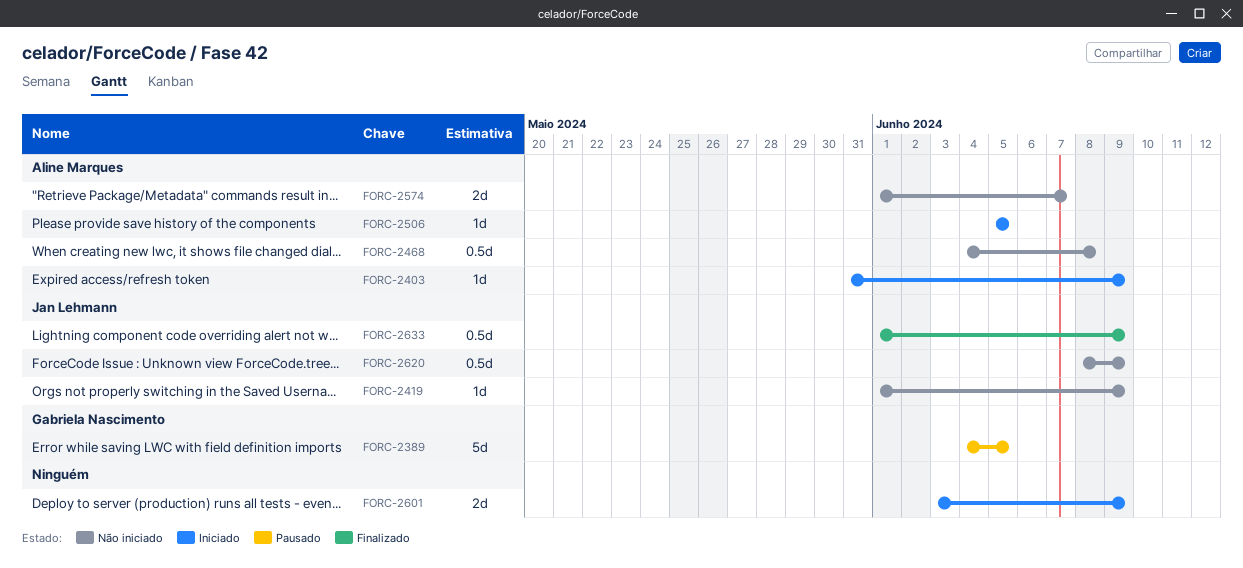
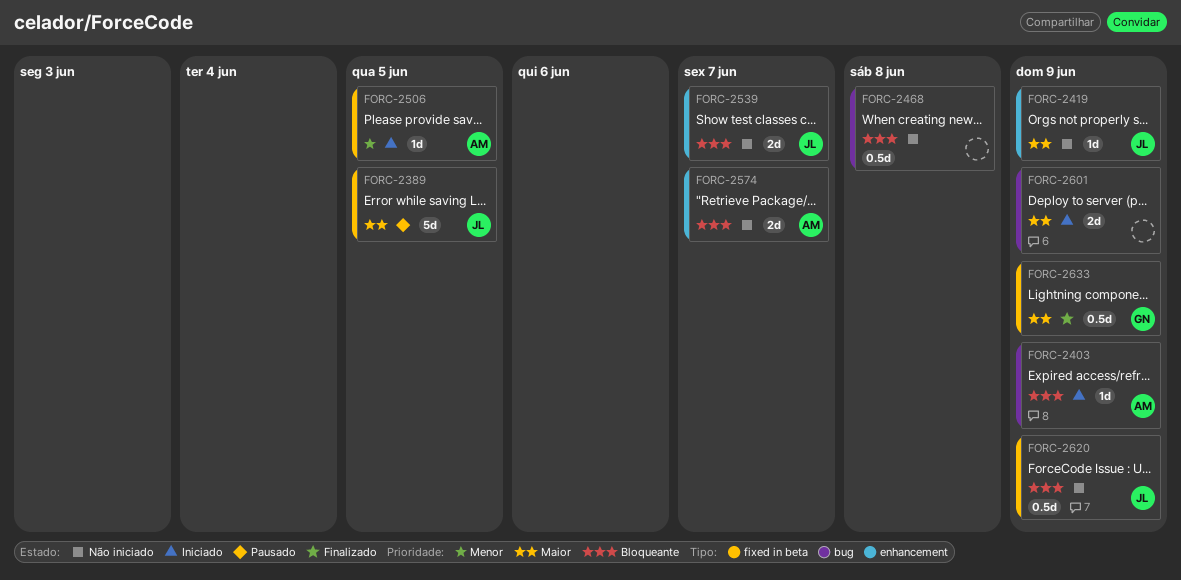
FORC-2389, owner: Gabriela Nascimento -> Jan Lehmann
FORC-2468, owner: Aline Marques -> none
FORC-2539: none -> present
FORC-2633, owner: Jan Lehmann -> Gabriela Nascimento

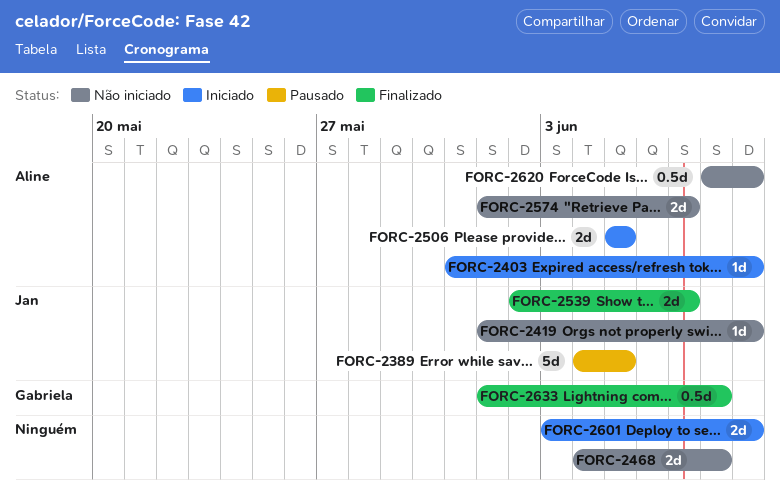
FORC-2468, estimate: 0.5d -> 2d
FORC-2506, estimate: 1d -> 2d
FORC-2539, status: Não iniciado -> Finalizado
FORC-2620, owner: Jan -> Aline
FORC-2633, due: Jun 9 -> Jun 8

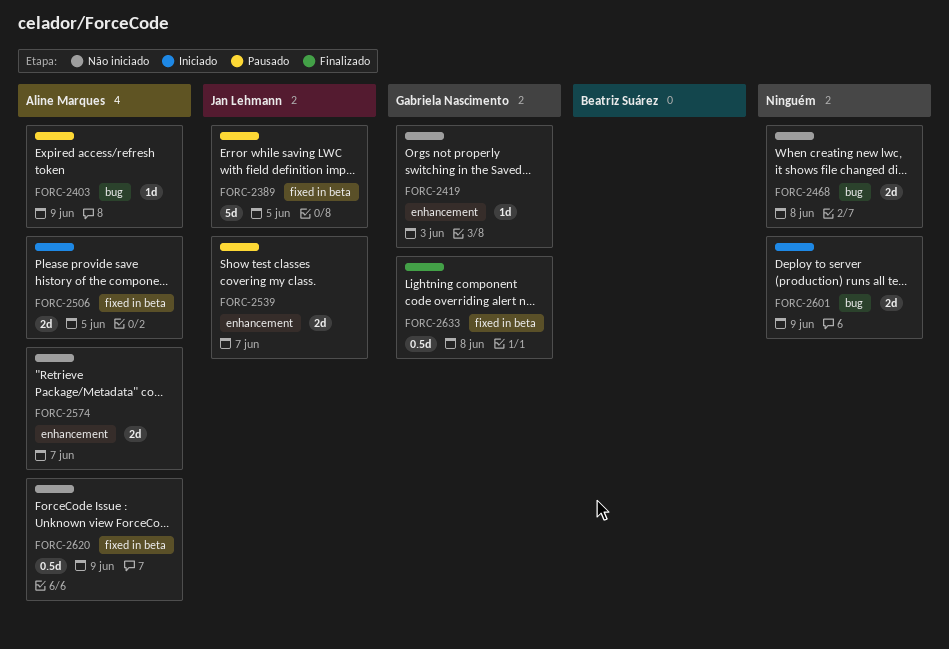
FORC-2403, status: Iniciado -> Pausado
FORC-2419, owner: Jan Lehmann -> Gabriela Nascimento
FORC-2419, due: Jun 9 -> Jun 3
FORC-2539, status: Finalizado -> Pausado

